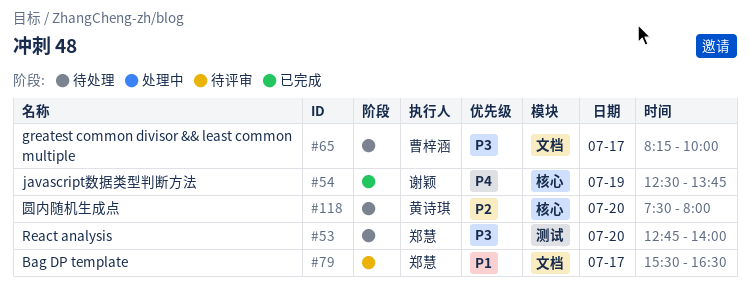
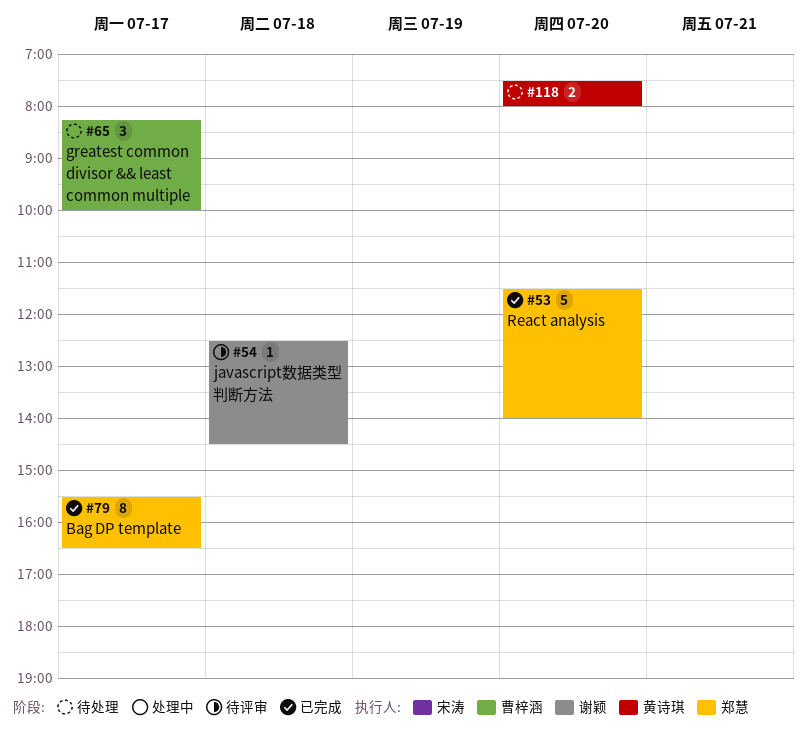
#53, status: 待处理 -> 已完成
#53, begins: 12:45 -> 11:30
#54, status: 已完成 -> 待评审
#54, day: Jul 19 -> Jul 18
#54, ends: 13:45 -> 14:30
#79, status: 待评审 -> 已完成

